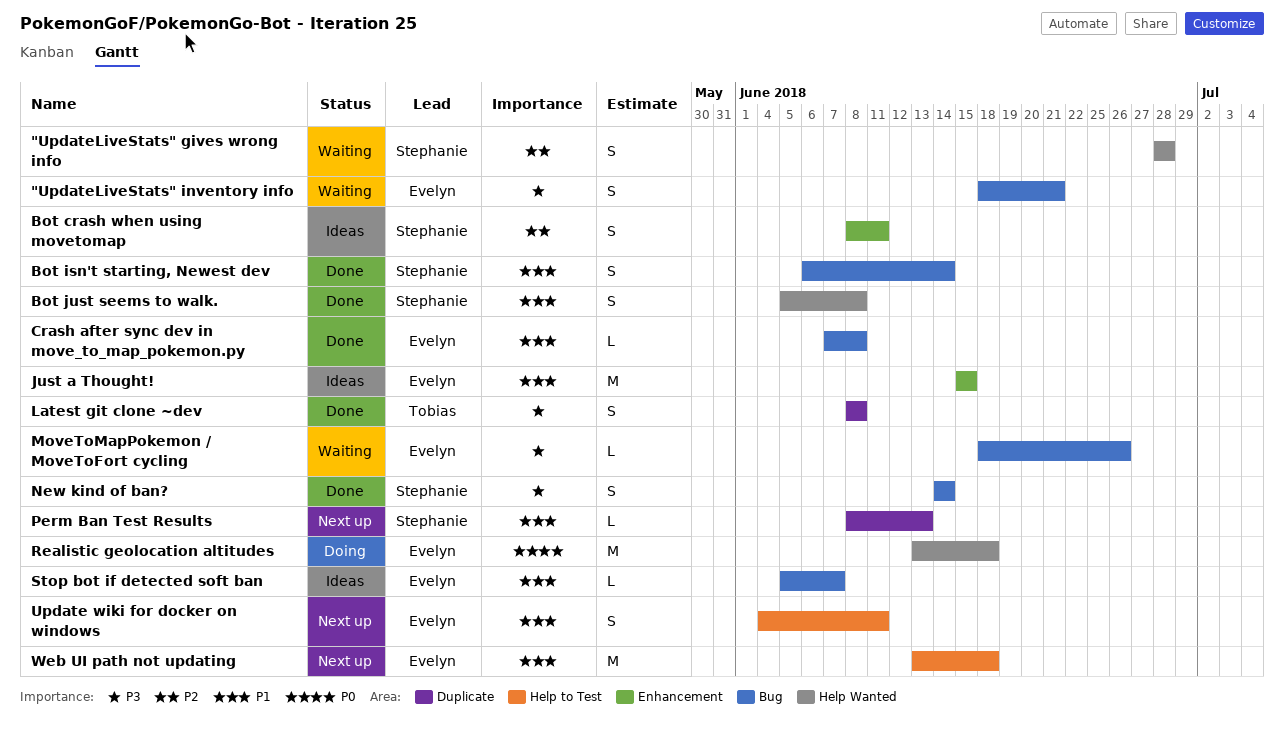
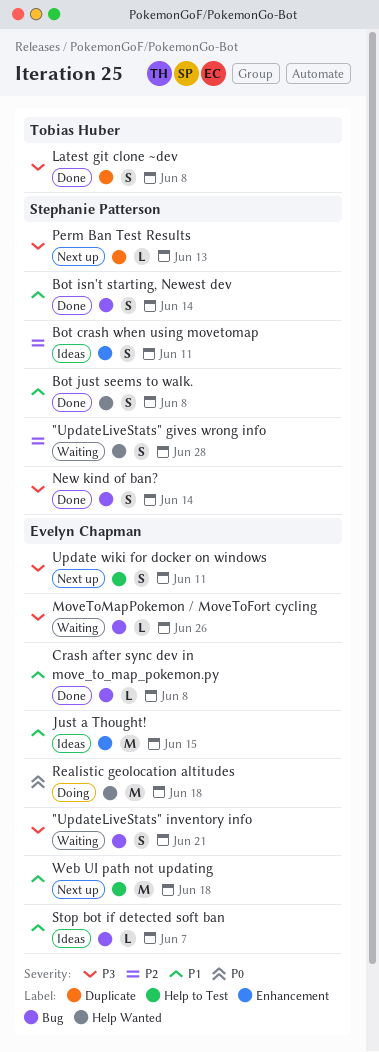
Perm Ban Test Results, priority: P1 -> P3
Update wiki for docker on windows, priority: P1 -> P3

